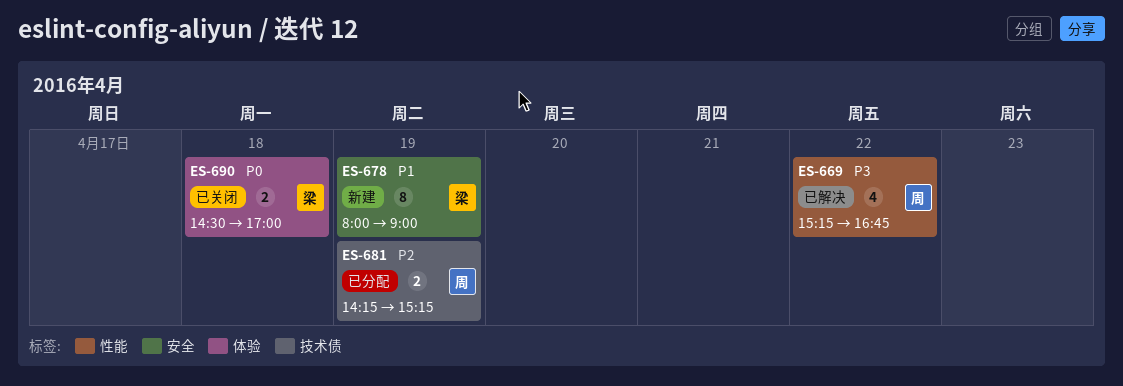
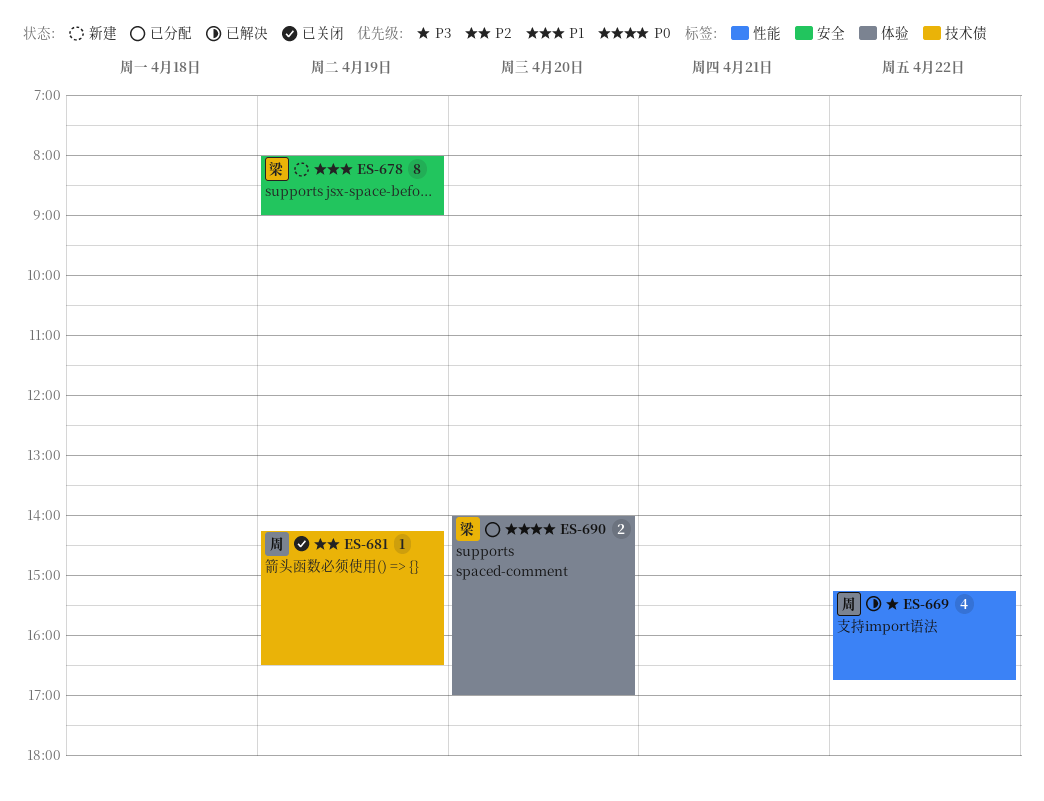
ES-681, status: 已分配 -> 已关闭
ES-681, estimate: 2 -> 1
ES-681, ends: 15:15 -> 16:30
ES-690, status: 已关闭 -> 已分配
ES-690, day: Apr 18 -> Apr 20
ES-690, begins: 14:30 -> 14:00

